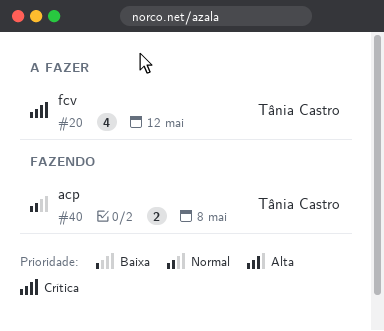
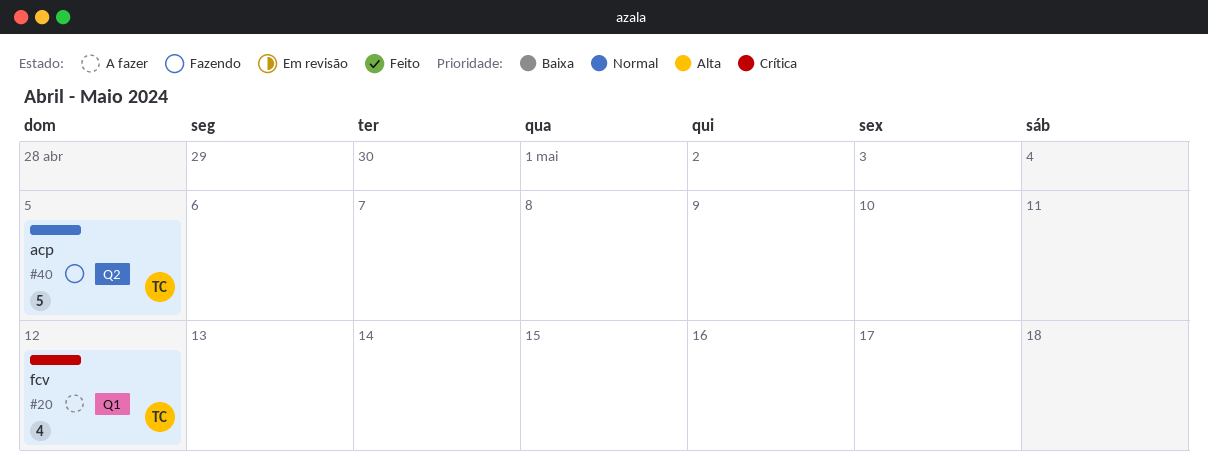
#40, estimate: 2 -> 5
#40, due: May 8 -> May 5

